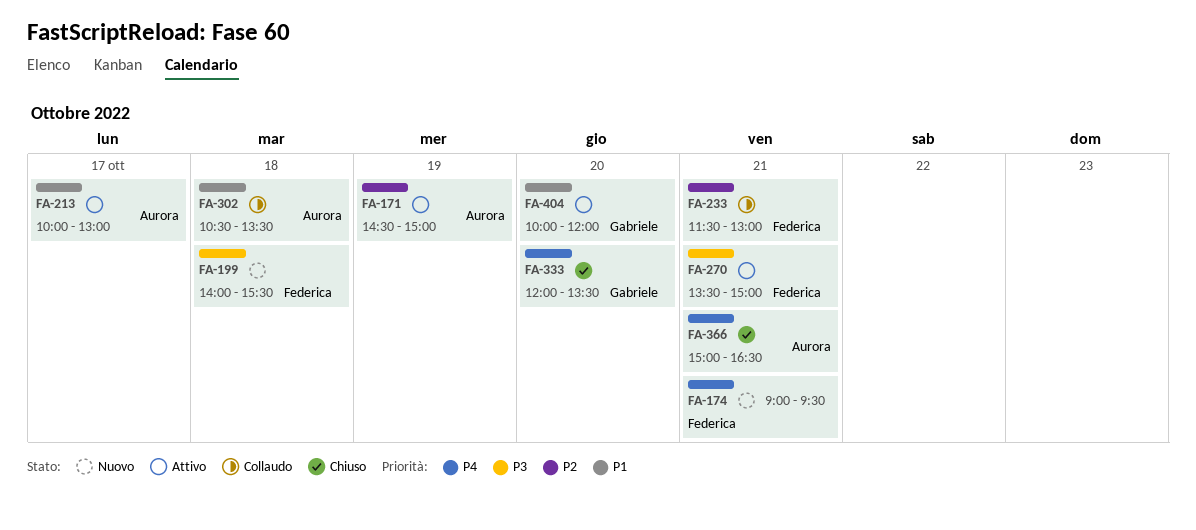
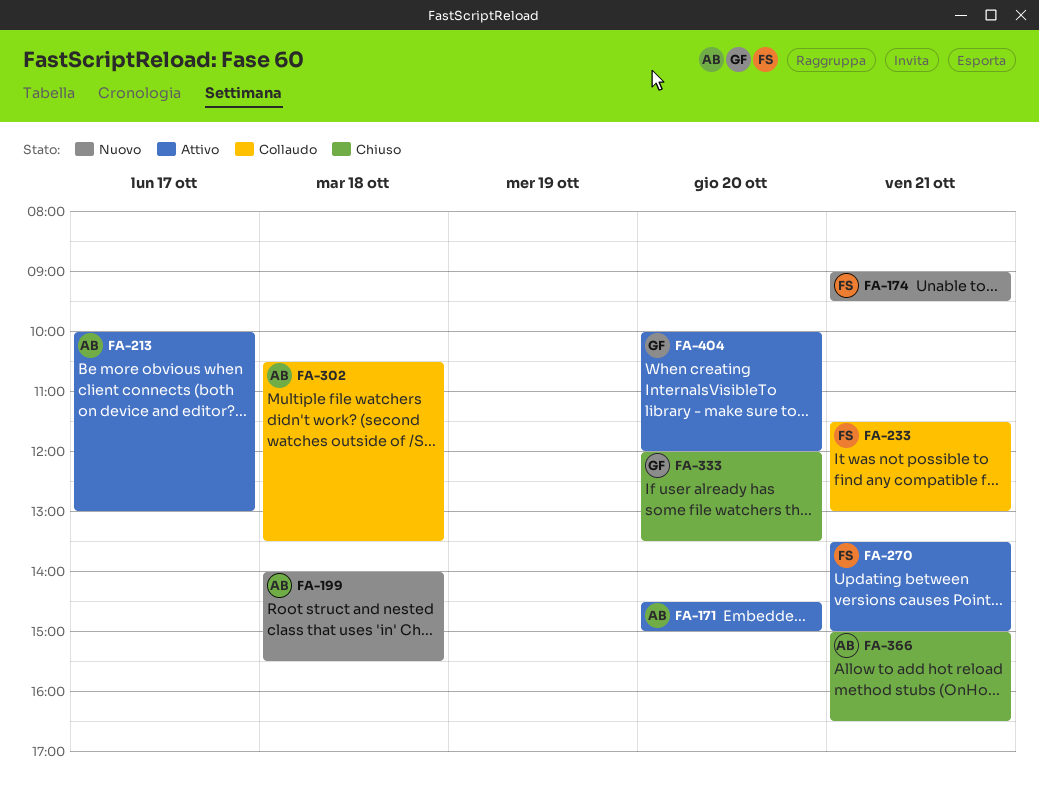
FA-171, day: Oct 19 -> Oct 20
FA-199, owner: Federica -> Aurora

